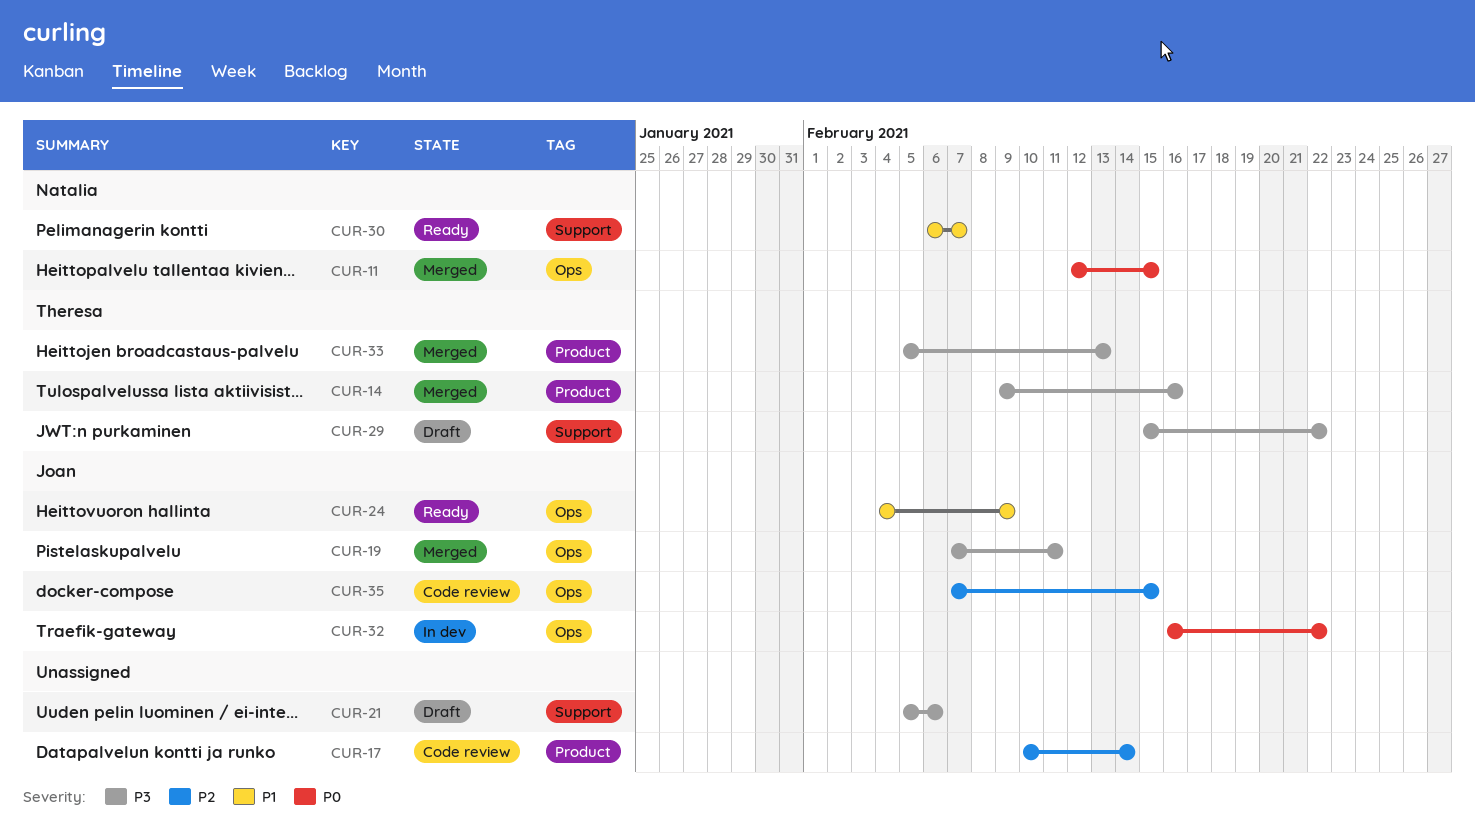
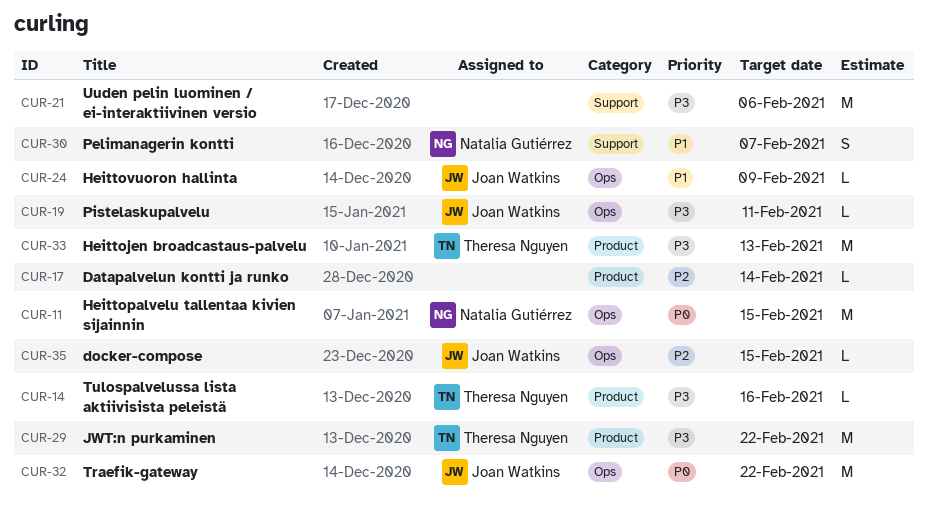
CUR-29, label: Support -> Product

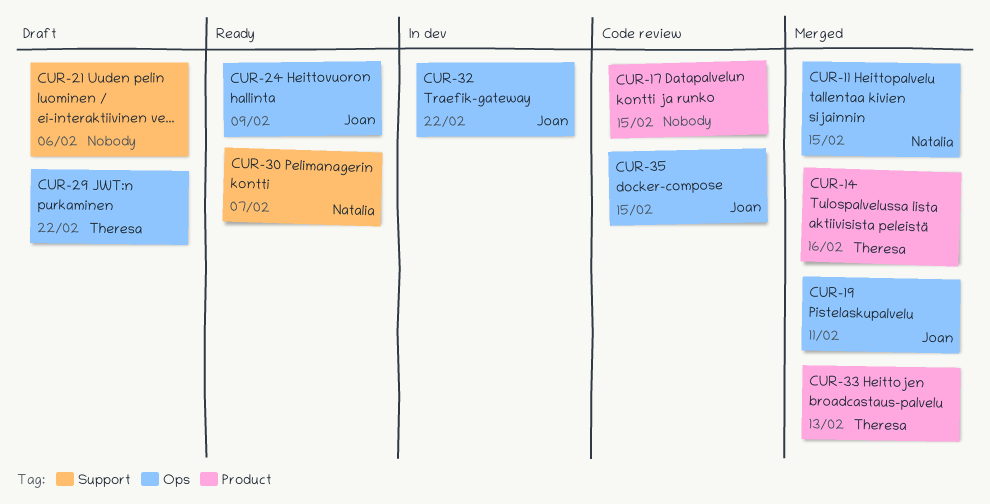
CUR-17, due: Feb 14 -> Feb 15
CUR-29, label: Product -> Ops

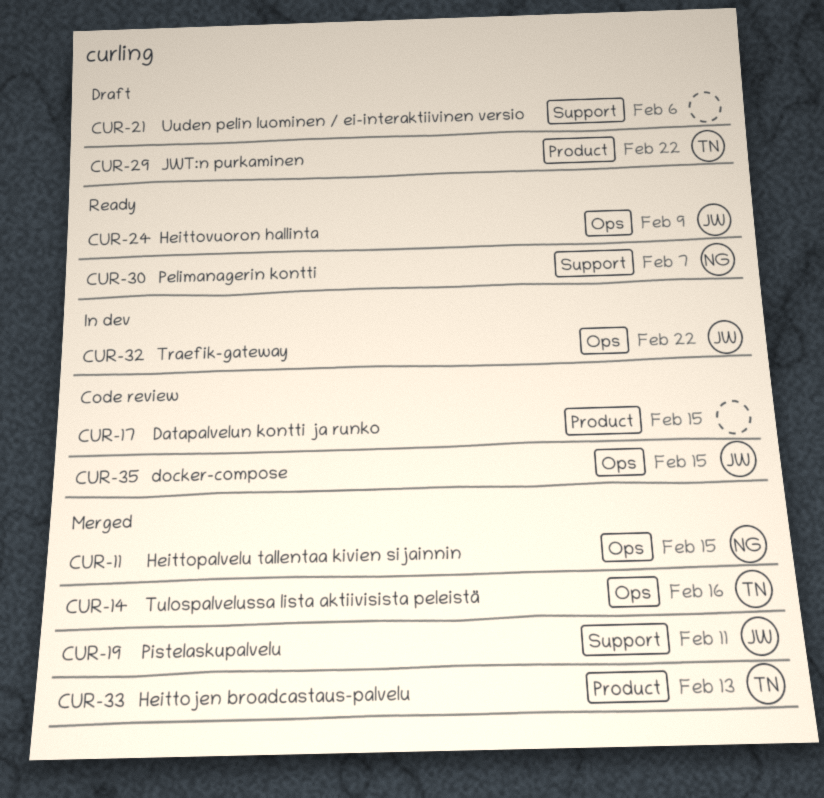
CUR-14, label: Product -> Ops
CUR-19, label: Ops -> Support
CUR-29, label: Ops -> Product

